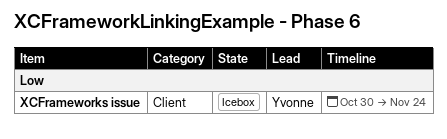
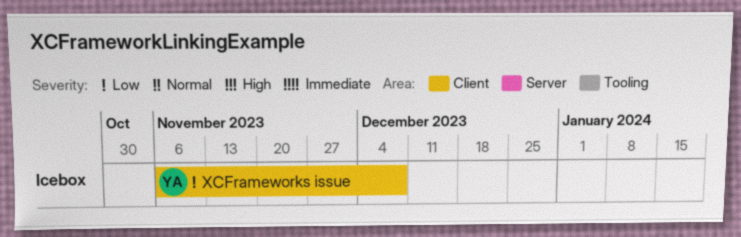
XCFrameworks issue, start: Oct 30 -> Nov 6
XCFrameworks issue, due: Nov 24 -> Dec 8

